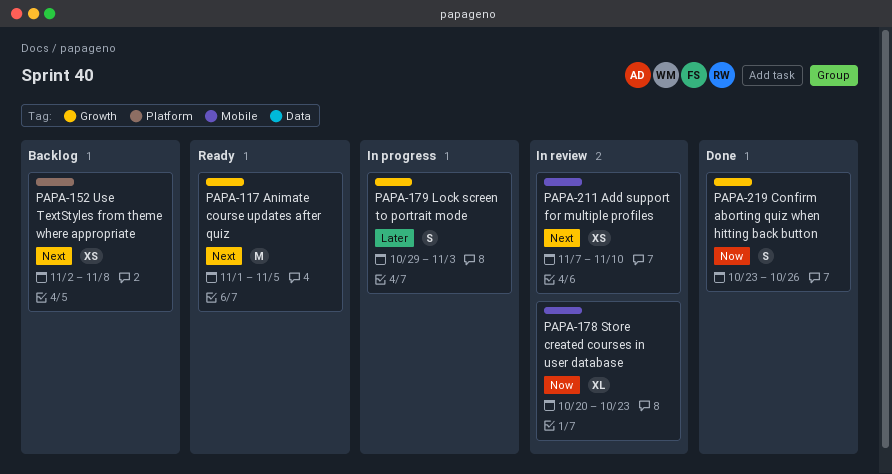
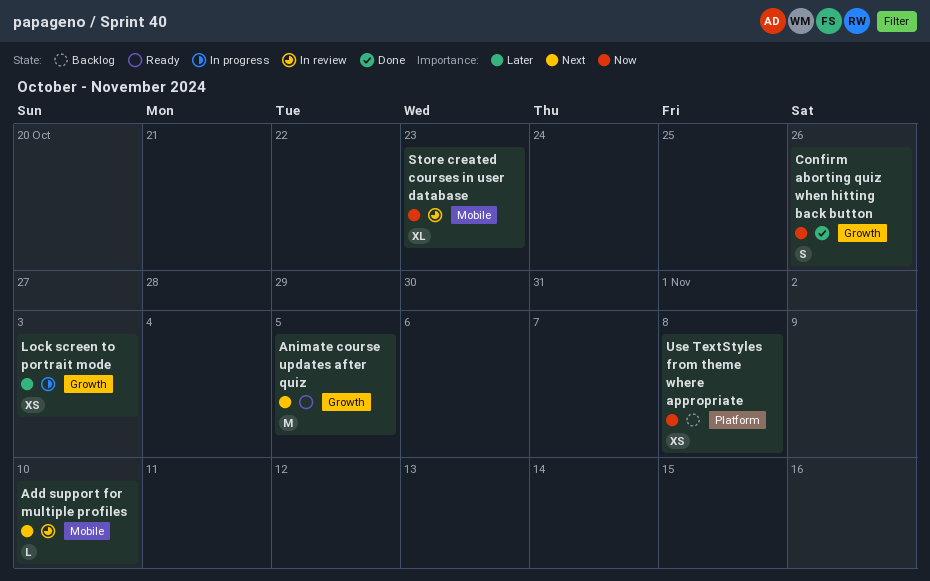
Add support for multiple profiles, estimate: XS -> L
Lock screen to portrait mode, estimate: S -> XS
Use TextStyles from theme where appropriate, priority: Next -> Now

